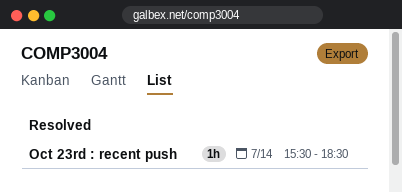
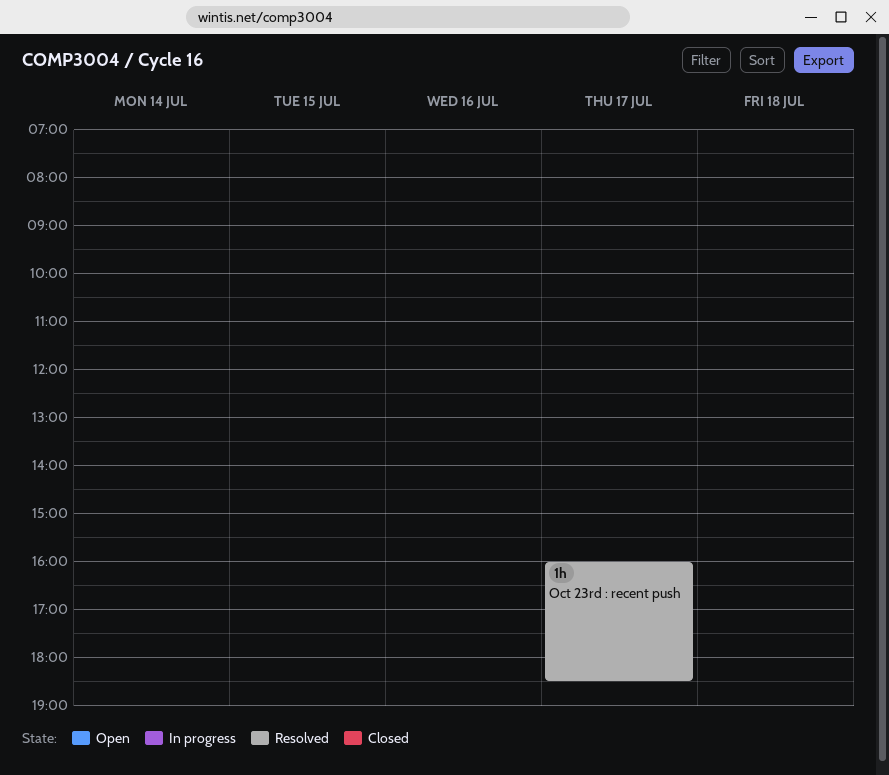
Oct 23rd : recent push, day: Jul 14 -> Jul 17
Oct 23rd : recent push, begins: 15:30 -> 16:00

